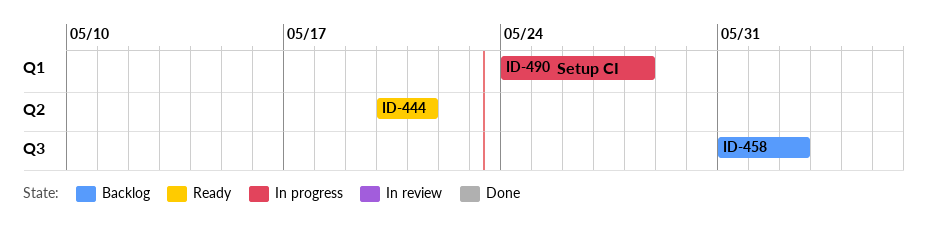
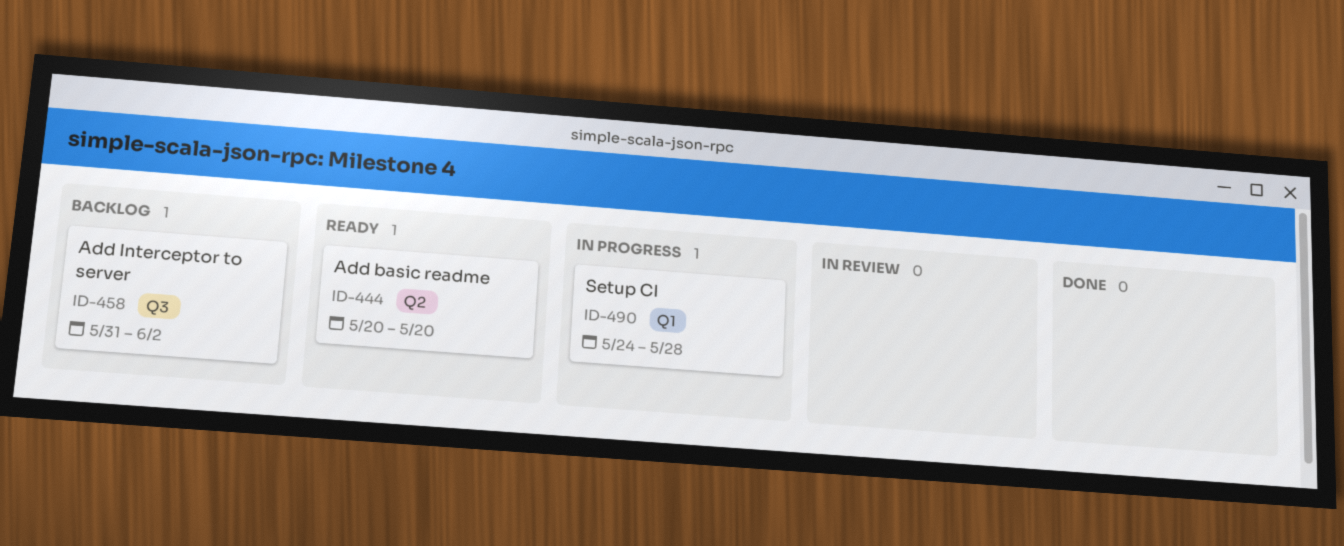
ID-444, due: May 21 -> May 20

